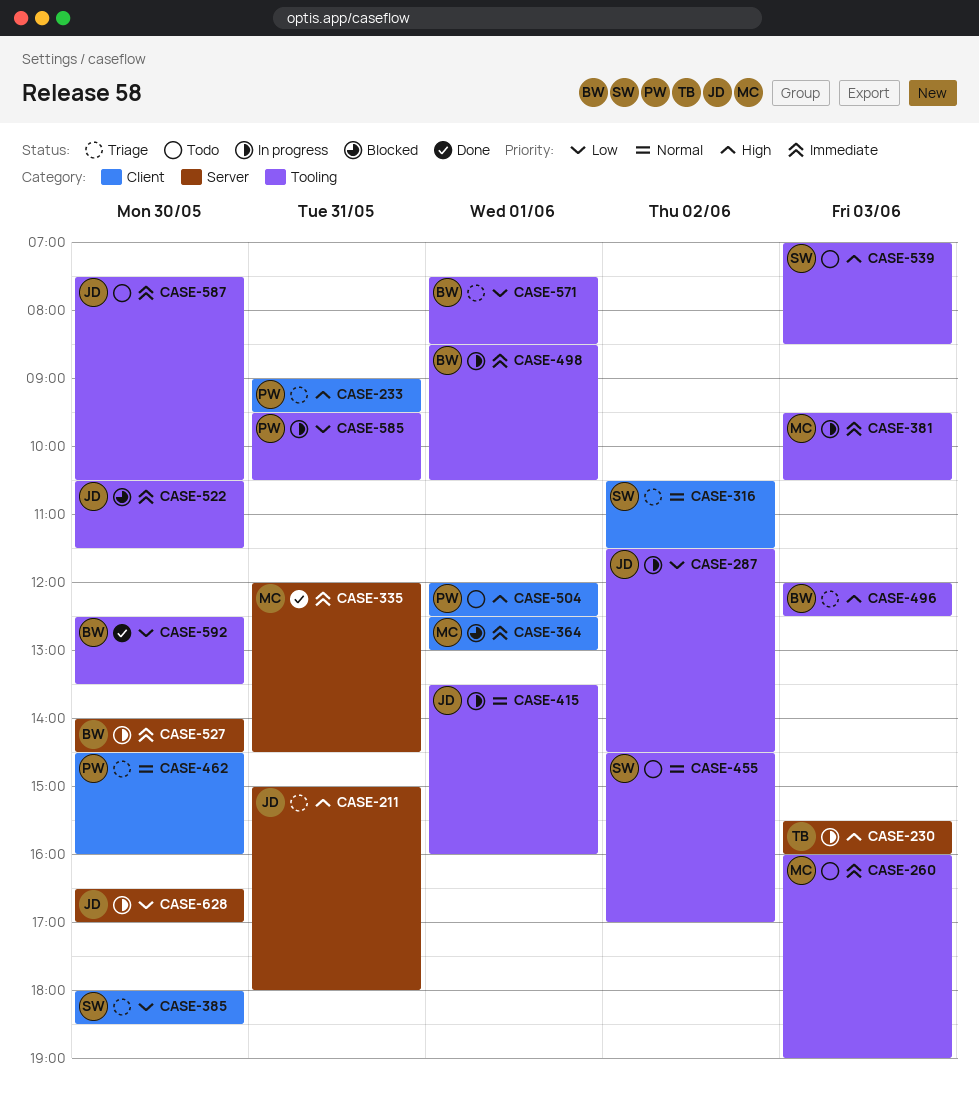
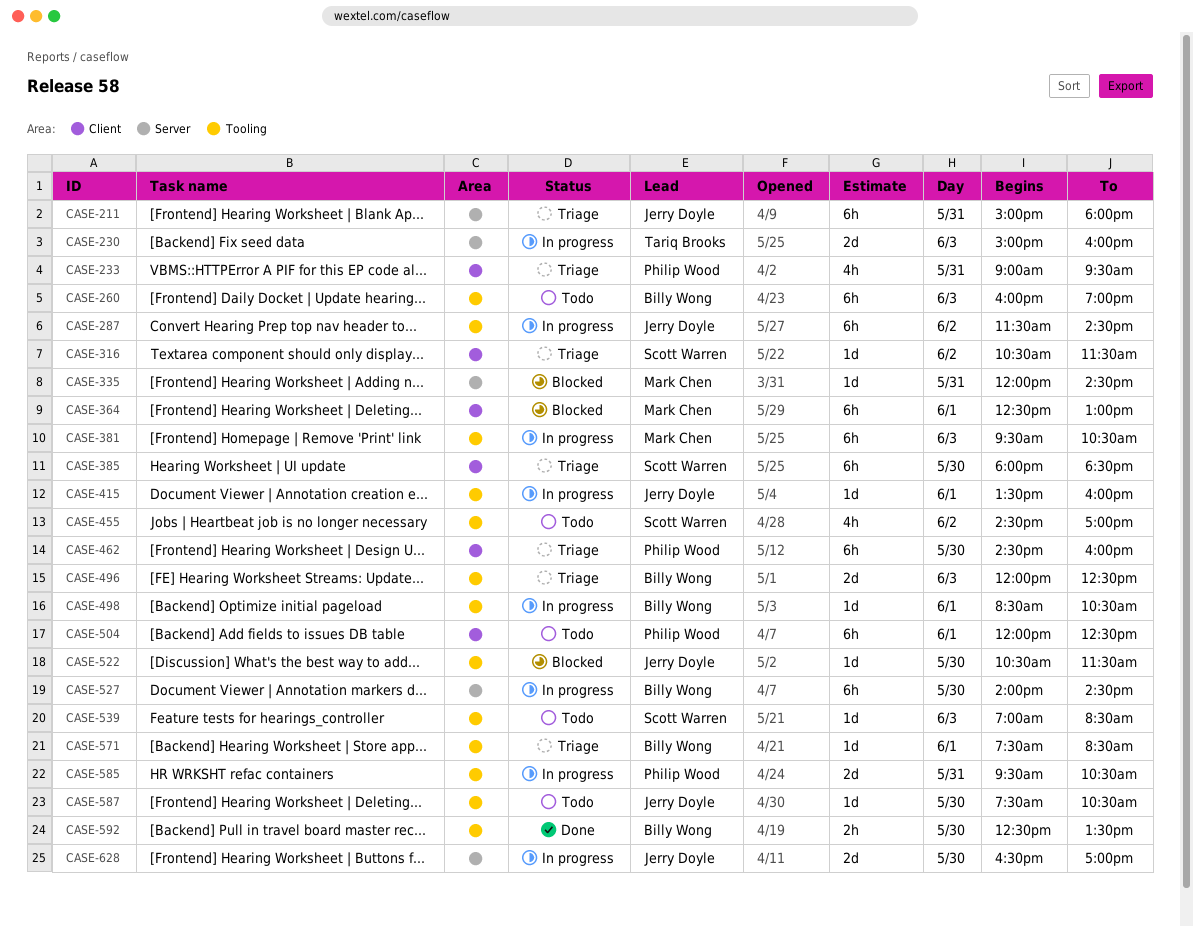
CASE-230, begins: 15:30 -> 15:00
CASE-260, owner: Mark Chen -> Billy Wong
CASE-335, status: Done -> Blocked

